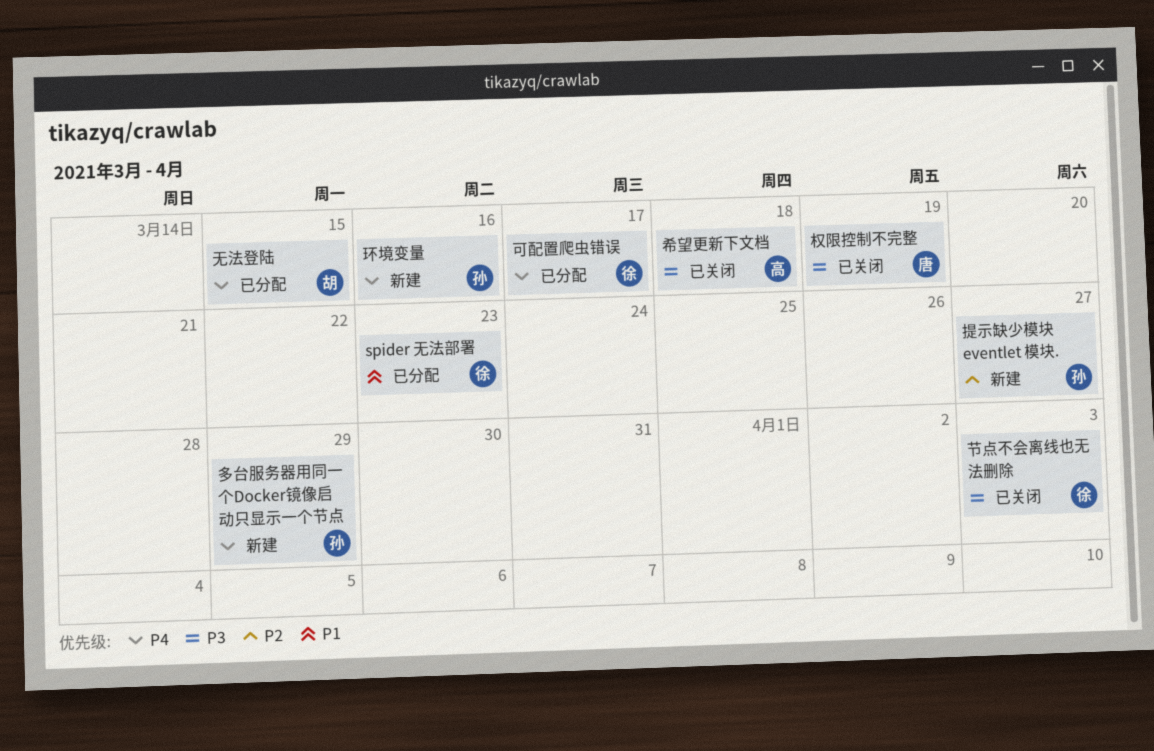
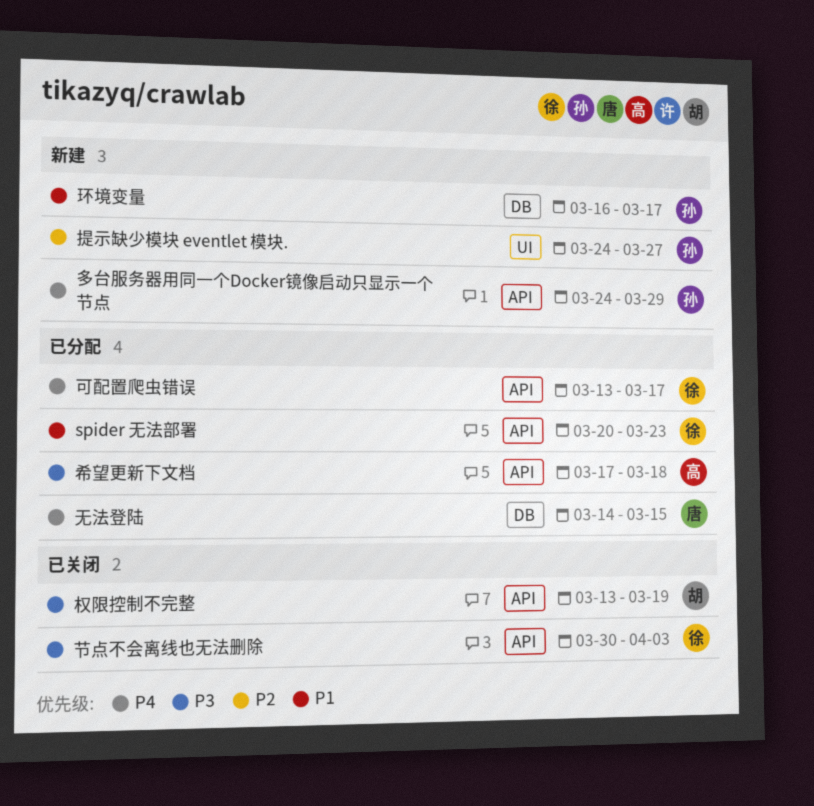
希望更新下文档, status: 已关闭 -> 已分配
无法登陆, owner: 胡 -> 唐
权限控制不完整, owner: 唐 -> 胡
环境变量, priority: P4 -> P1
环境变量, due: Mar 16 -> Mar 17

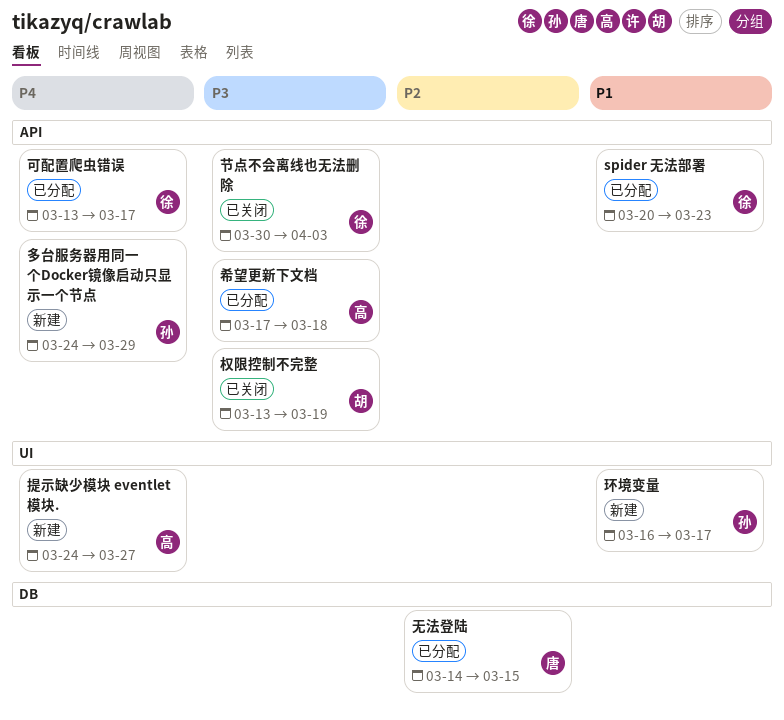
提示缺少模块 eventlet 模块., owner: 孙 -> 高
提示缺少模块 eventlet 模块., priority: P2 -> P4
无法登陆, priority: P4 -> P2
环境变量, label: DB -> UI

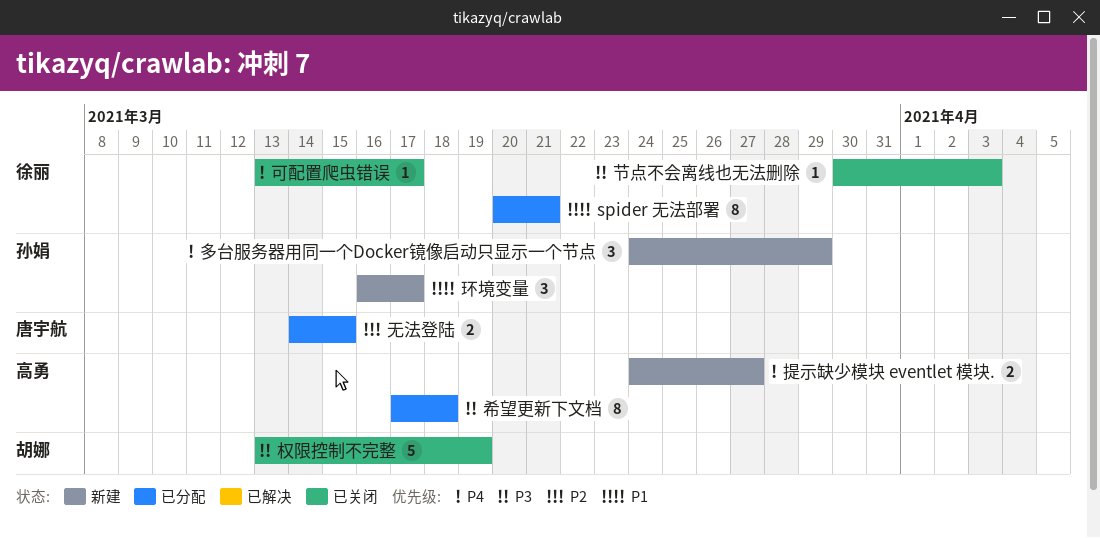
spider 无法部署, due: Mar 23 -> Mar 21
可配置爬虫错误, status: 已分配 -> 已关闭

